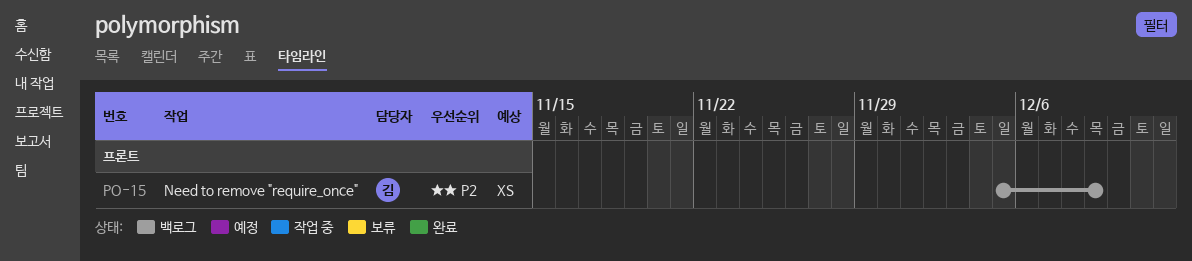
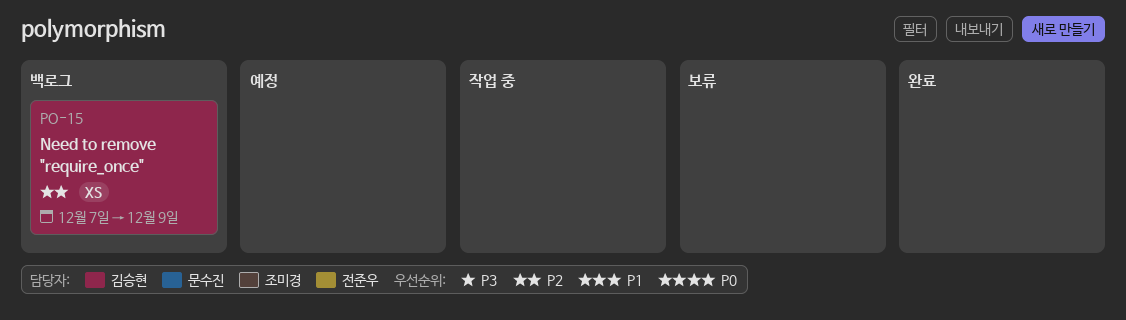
PO-15, start: Dec 5 -> Dec 7

